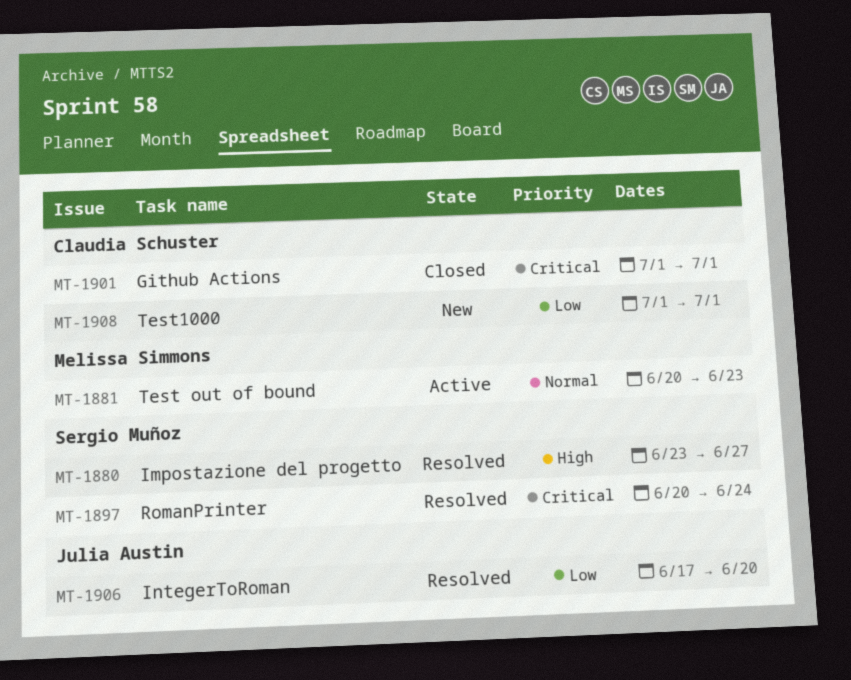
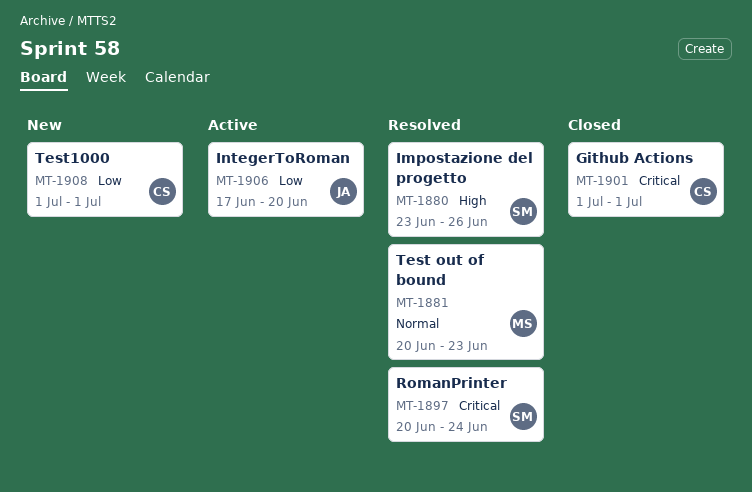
MT-1880, due: Jun 27 -> Jun 26
MT-1881, status: Active -> Resolved
MT-1906, status: Resolved -> Active

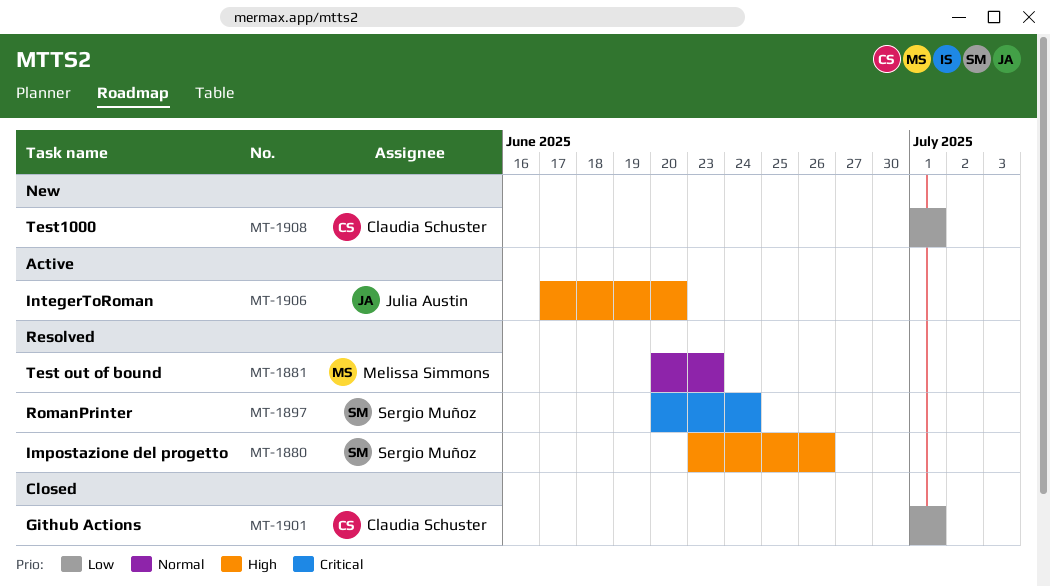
MT-1901, priority: Critical -> Low
MT-1906, priority: Low -> High

